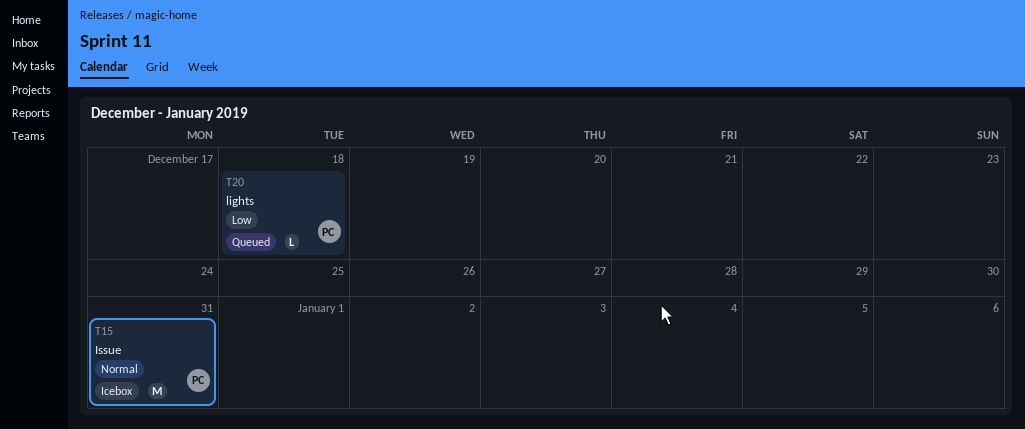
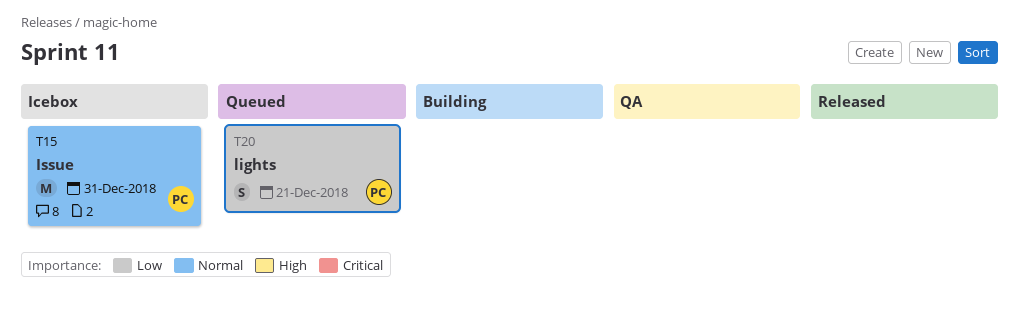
T20, estimate: L -> S
T20, due: Dec 18 -> Dec 21

